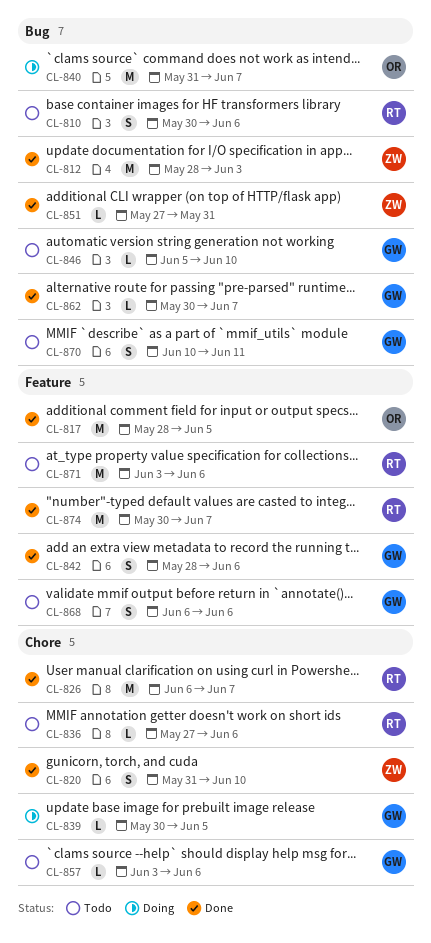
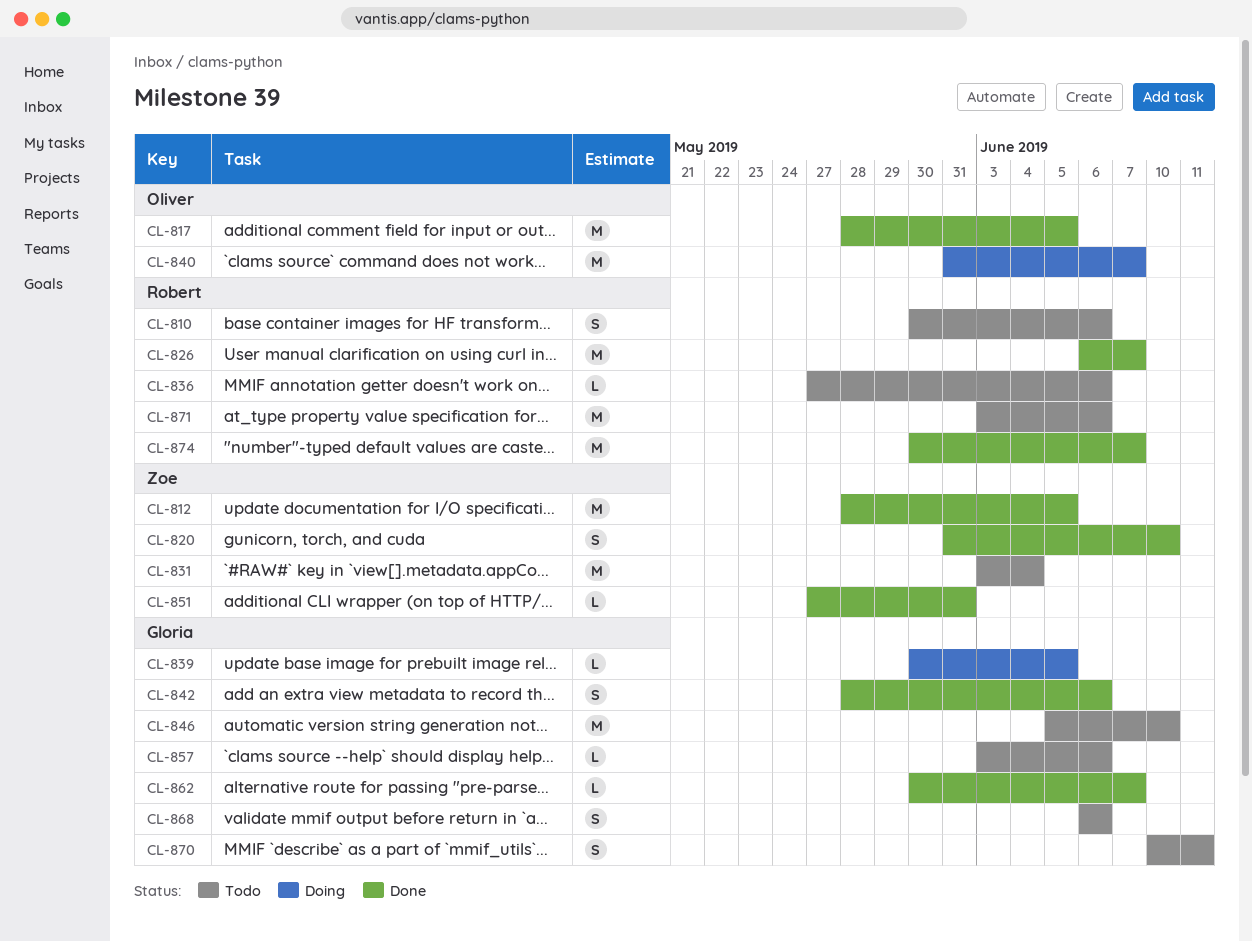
CL-812, due: Jun 3 -> Jun 5
CL-831: none -> present
CL-846, estimate: L -> M

